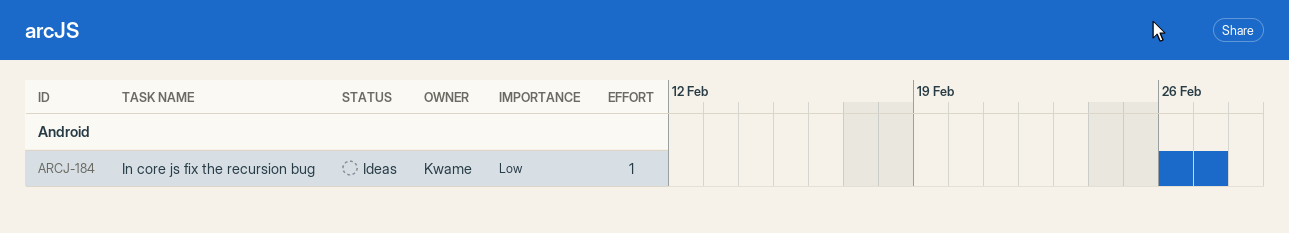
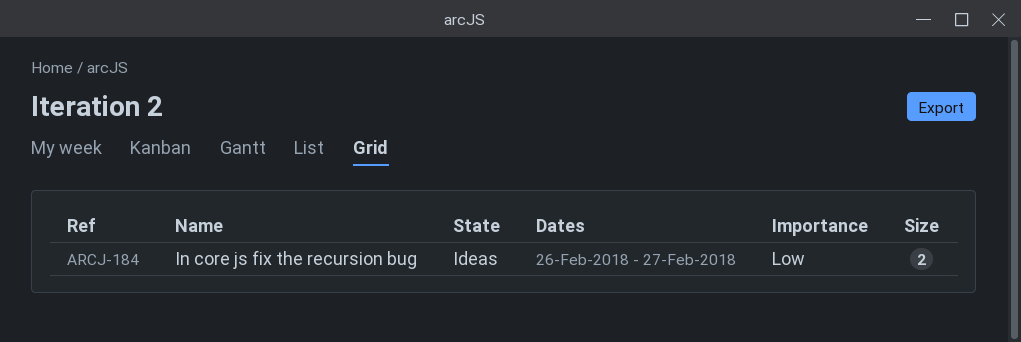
ARCJ-184, estimate: 1 -> 2

